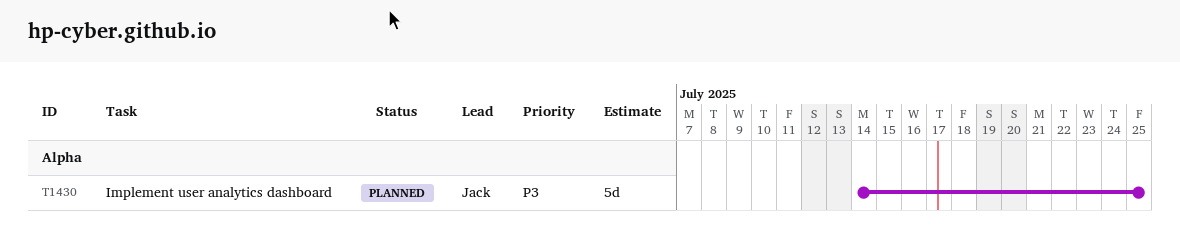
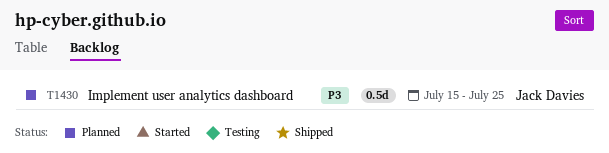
T1430, estimate: 5d -> 0.5d
T1430, start: Jul 14 -> Jul 15

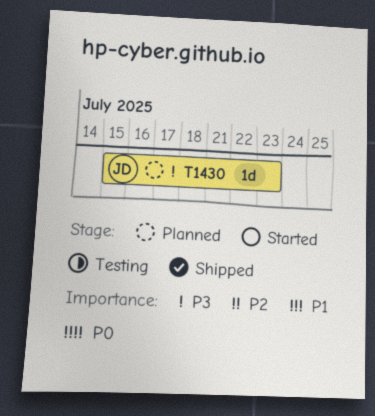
T1430, estimate: 0.5d -> 1d
T1430, due: Jul 25 -> Jul 23

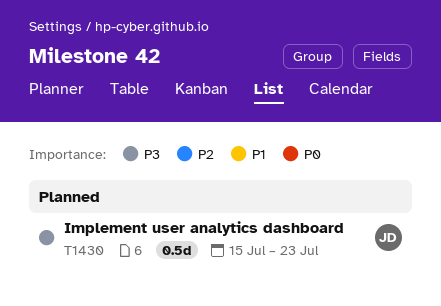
T1430, estimate: 1d -> 0.5d

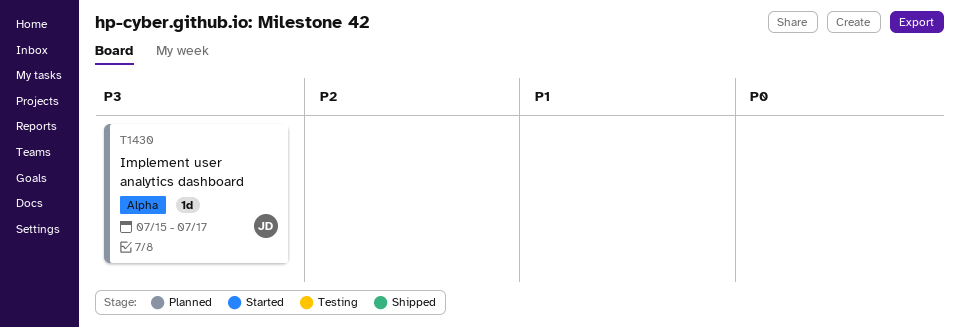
T1430, estimate: 0.5d -> 1d
T1430, due: Jul 23 -> Jul 17

